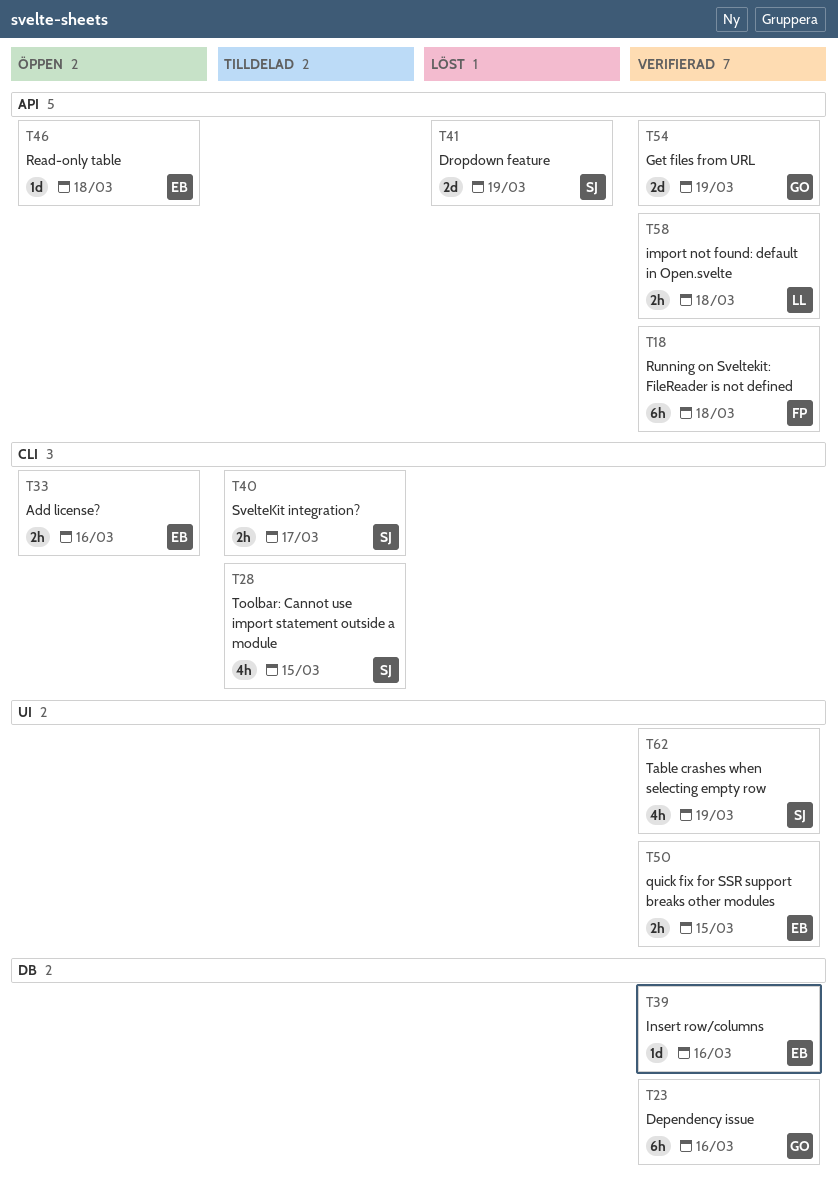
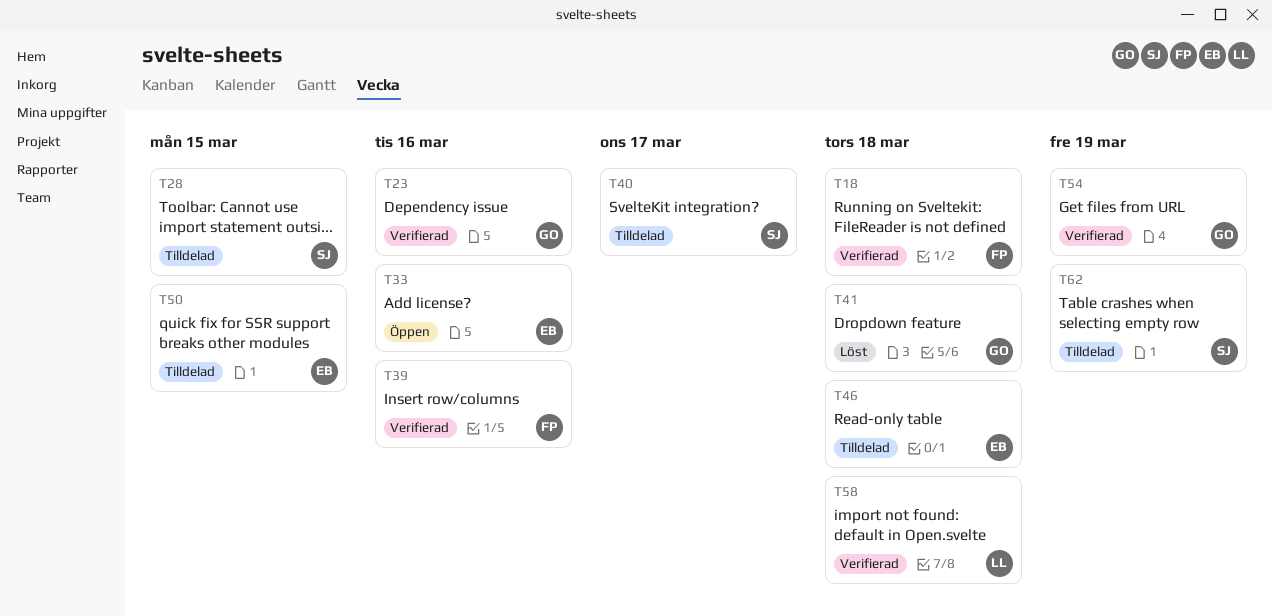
T39, owner: EB -> FP
T41, owner: SJ -> GO
T41, due: Mar 19 -> Mar 18
T46, status: Öppen -> Tilldelad
T50, status: Verifierad -> Tilldelad
T62, status: Verifierad -> Tilldelad

